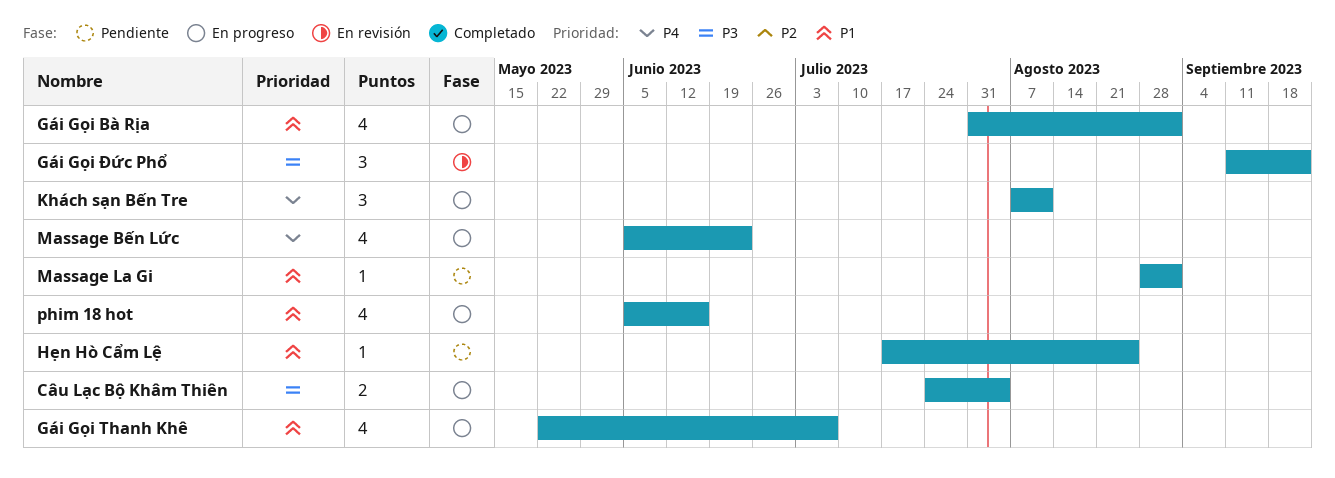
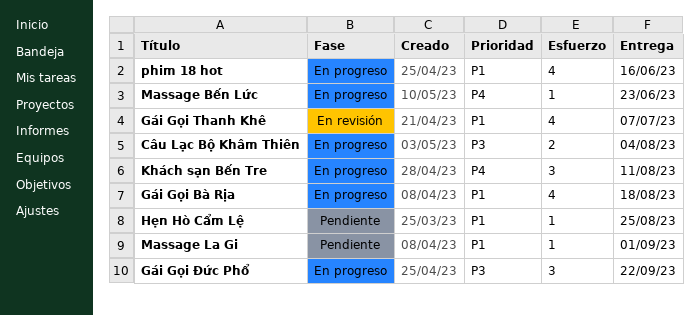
Gái Gọi Bà Rịa, due: Sep 1 -> Aug 18
Gái Gọi Thanh Khê, status: En progreso -> En revisión
Gái Gọi Đức Phổ, status: En revisión -> En progreso
Massage Bến Lức, estimate: 4 -> 1

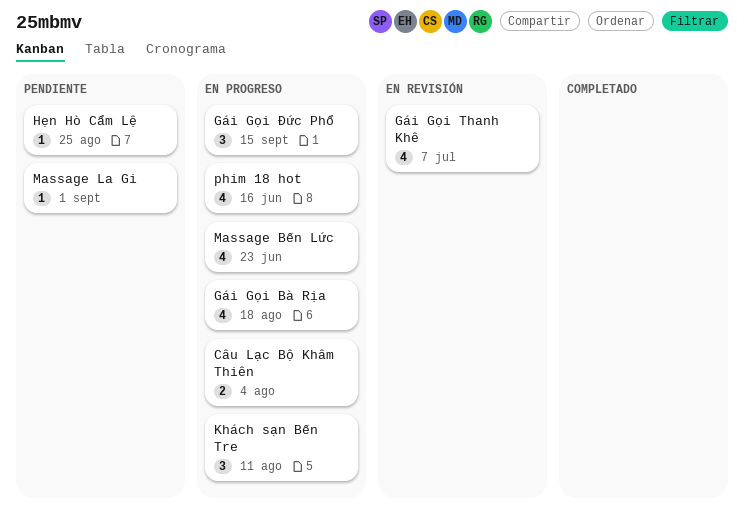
Gái Gọi Đức Phổ, due: Sep 22 -> Sep 15
Massage Bến Lức, estimate: 1 -> 4

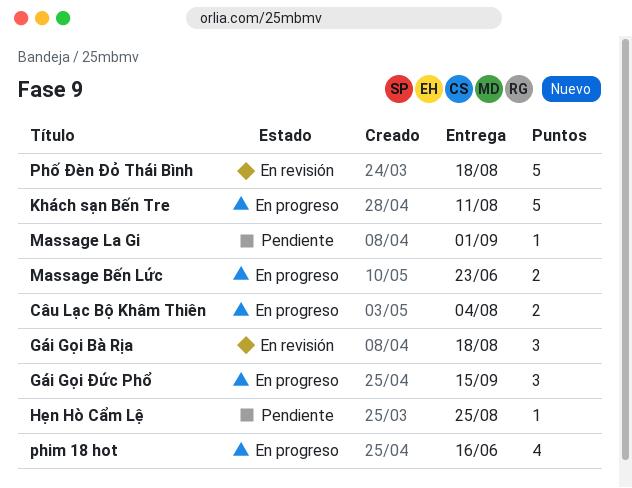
Gái Gọi Bà Rịa, status: En progreso -> En revisión
Gái Gọi Bà Rịa, estimate: 4 -> 3
Gái Gọi Thanh Khê: present -> none
Khách sạn Bến Tre, estimate: 3 -> 5
Massage Bến Lức, estimate: 4 -> 2
Phố Đèn Đỏ Thái Bình: none -> present

